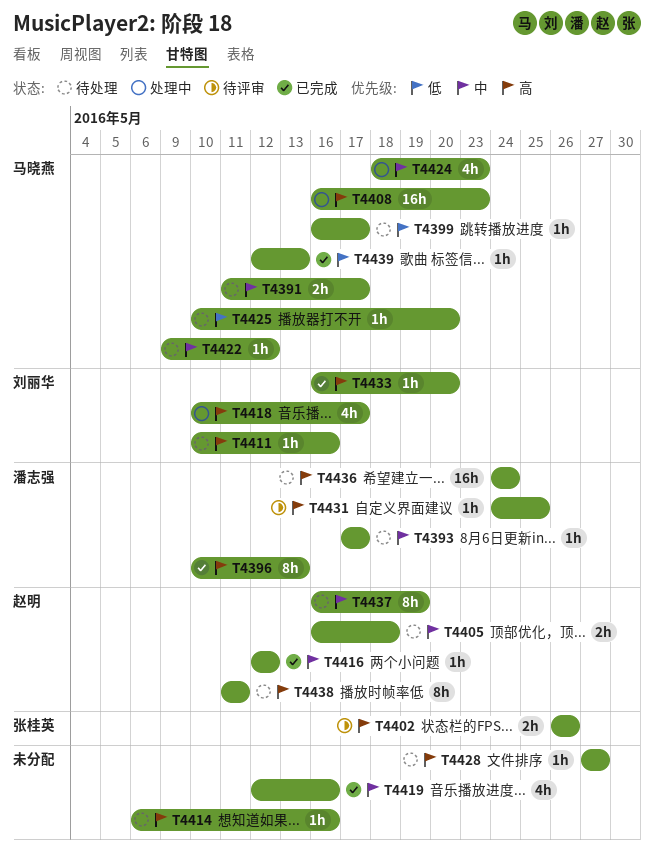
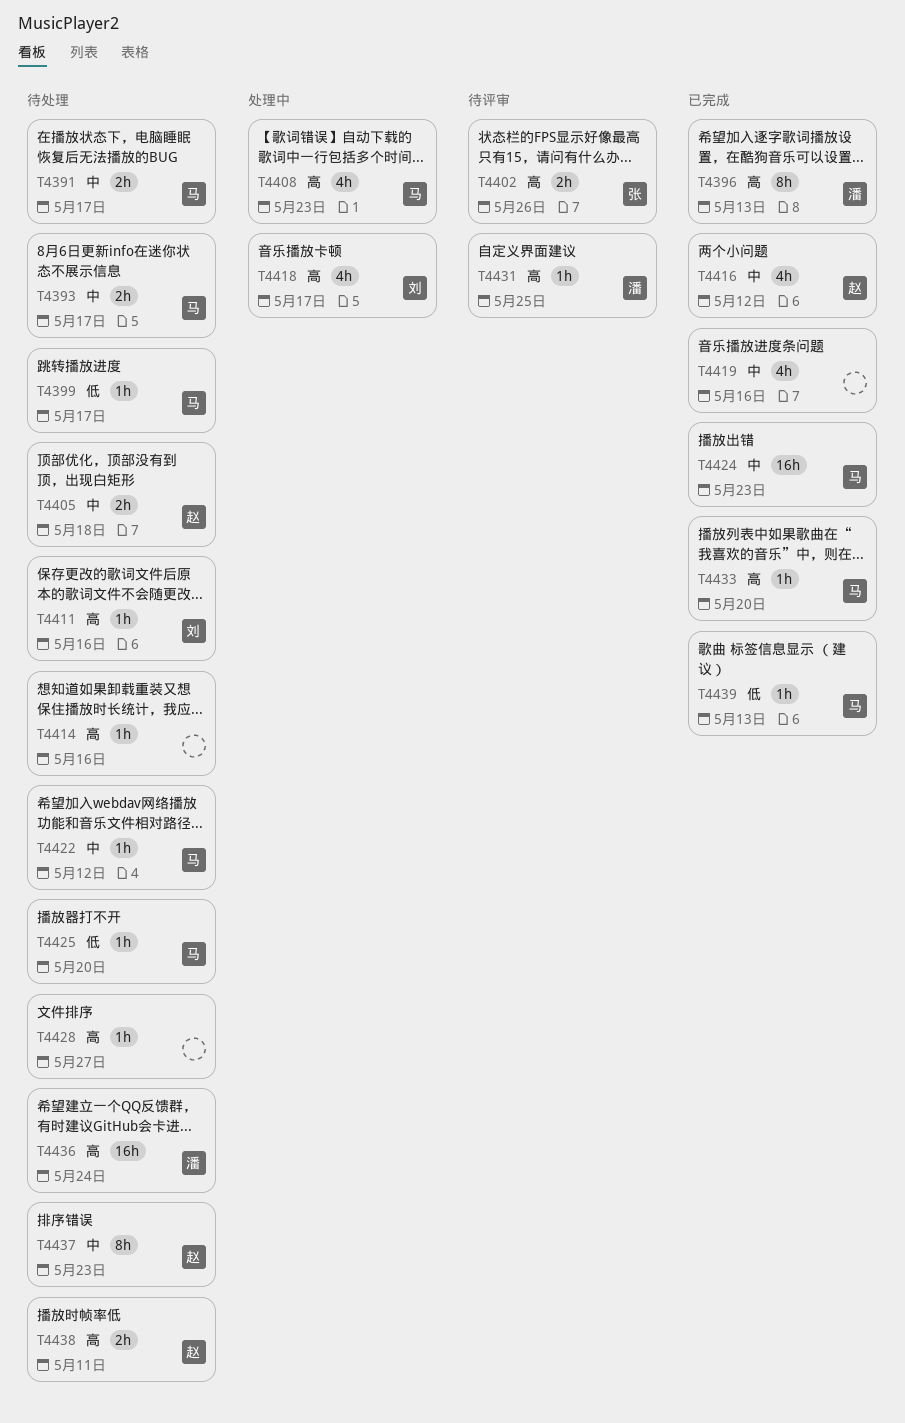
T4393, owner: 潘志强 -> 马晓燕
T4393, estimate: 1h -> 2h
T4408, estimate: 16h -> 4h
T4416, estimate: 1h -> 4h
T4424, status: 处理中 -> 已完成
T4424, estimate: 4h -> 16h
T4433, owner: 刘丽华 -> 马晓燕
T4437, due: May 19 -> May 23
T4438, estimate: 8h -> 2h

